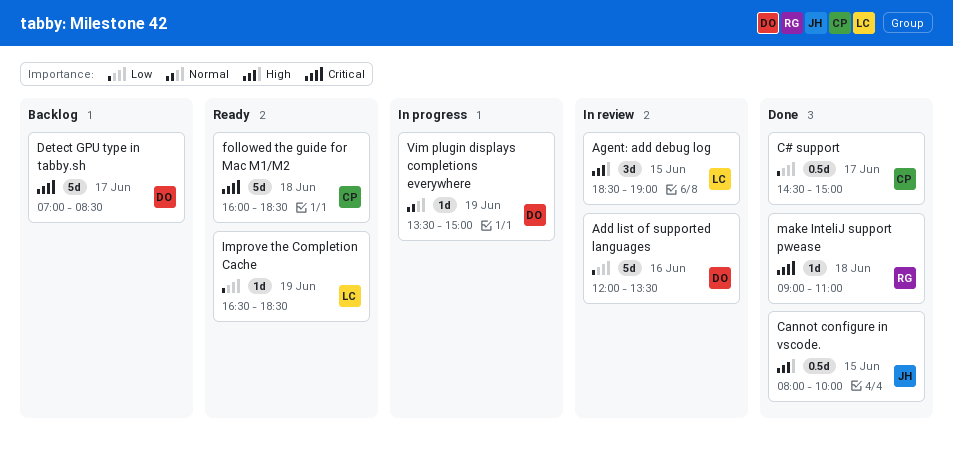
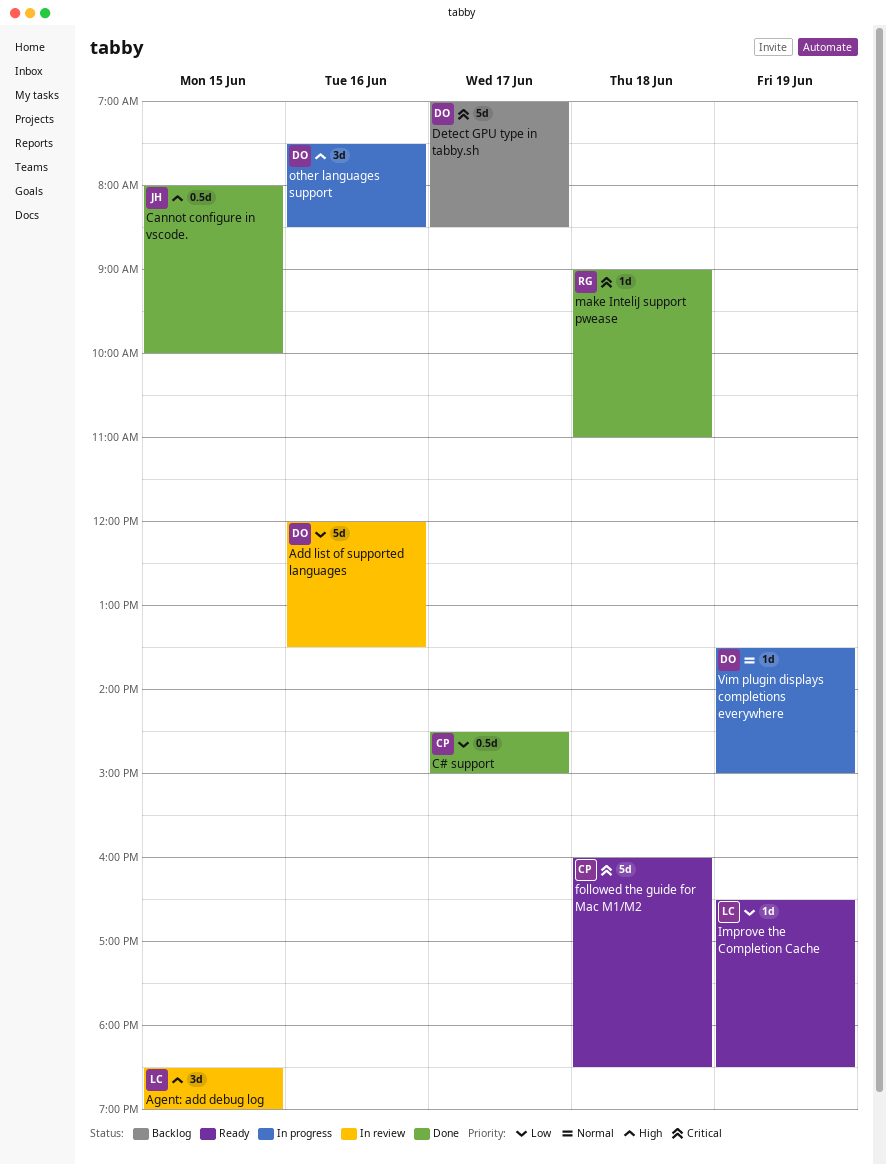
other languages support: none -> present

